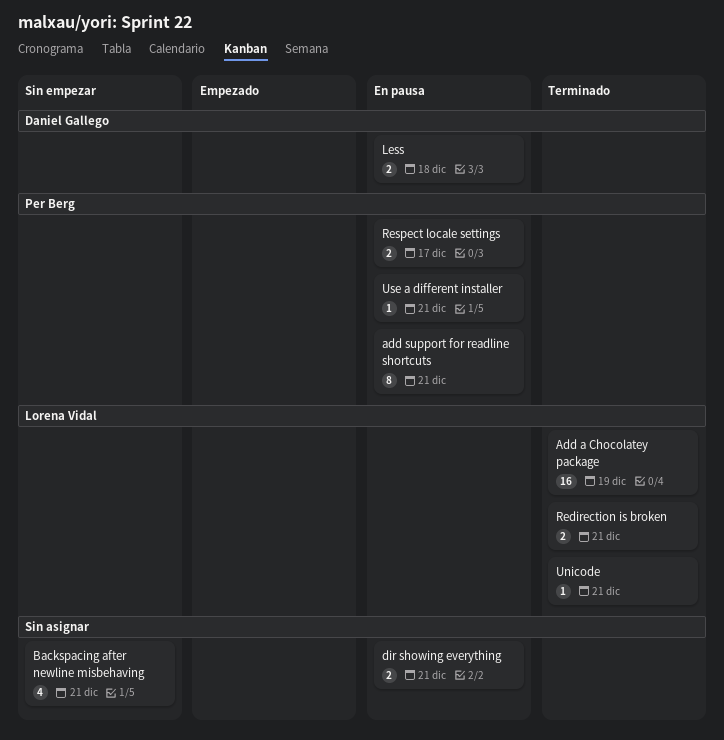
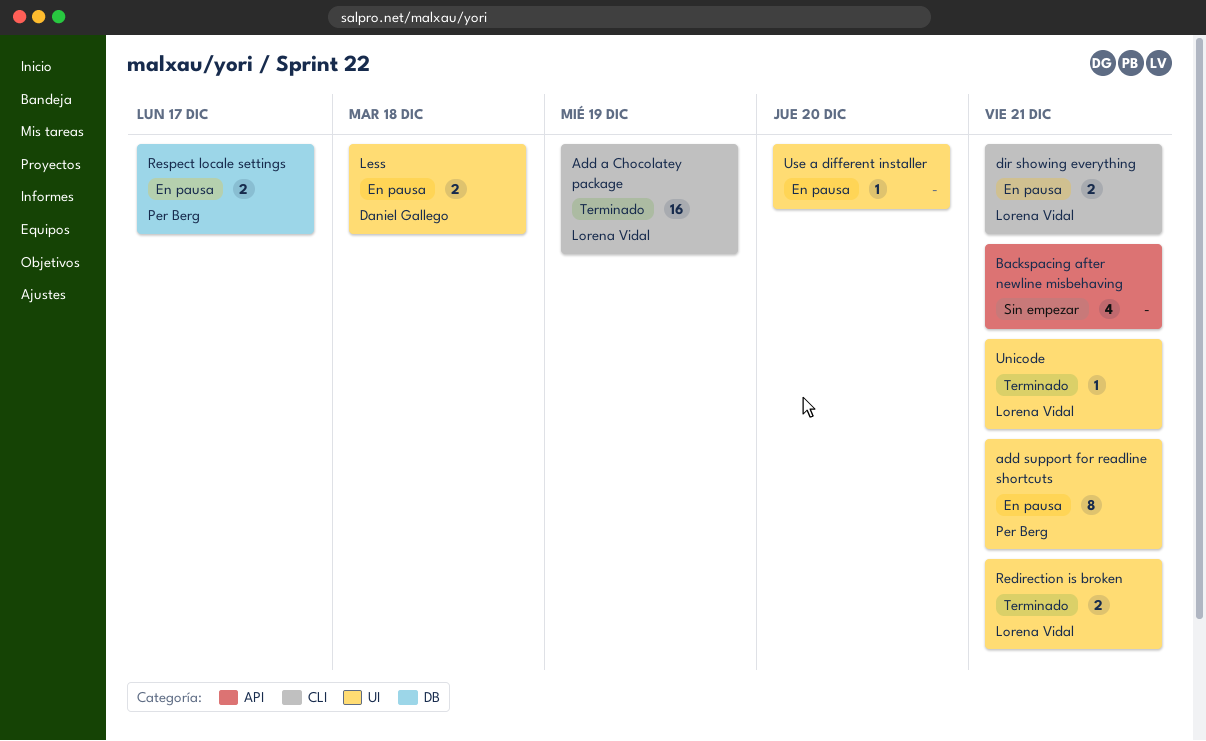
dir showing everything, owner: none -> Lorena Vidal
Use a different installer, owner: Per Berg -> none
Use a different installer, due: Dec 21 -> Dec 20

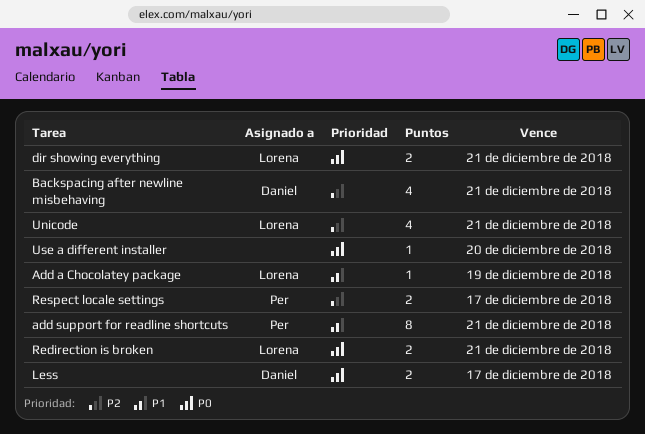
Add a Chocolatey package, estimate: 16 -> 1
Backspacing after newline misbehaving, owner: none -> Daniel Gallego
Less, due: Dec 18 -> Dec 17
Unicode, estimate: 1 -> 4

